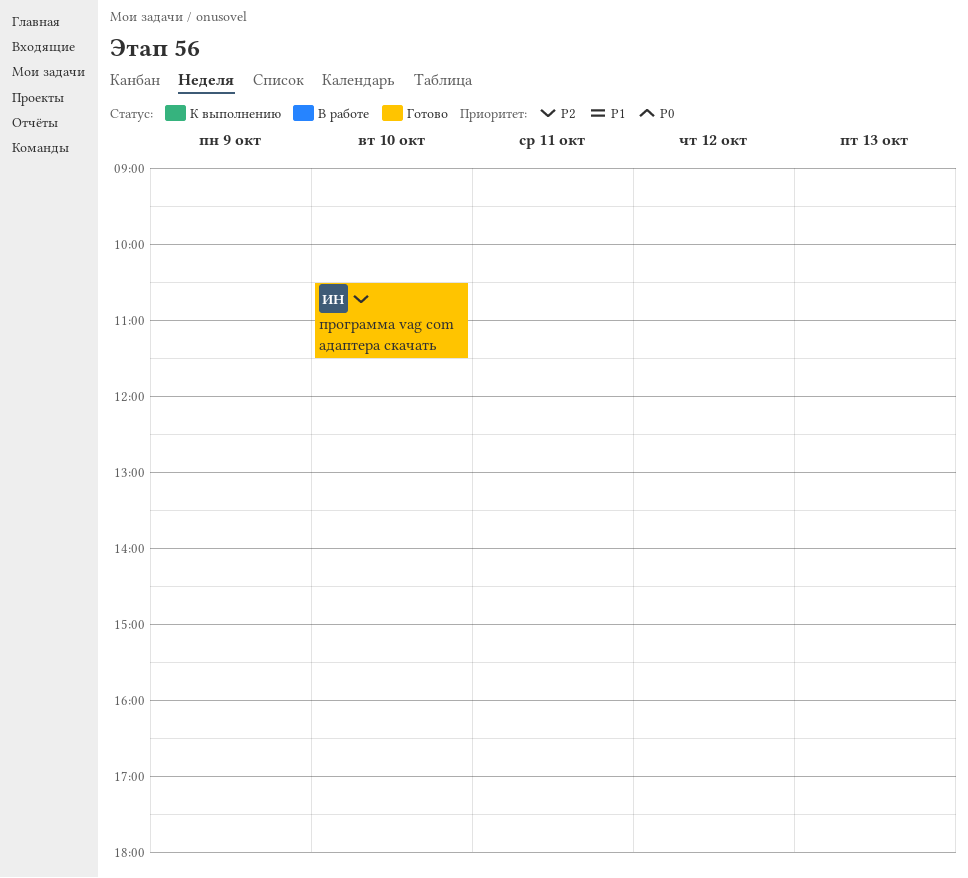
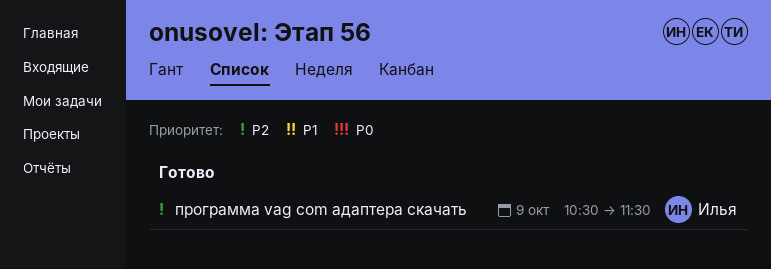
программа vag com адаптера скачать, day: Oct 10 -> Oct 9

